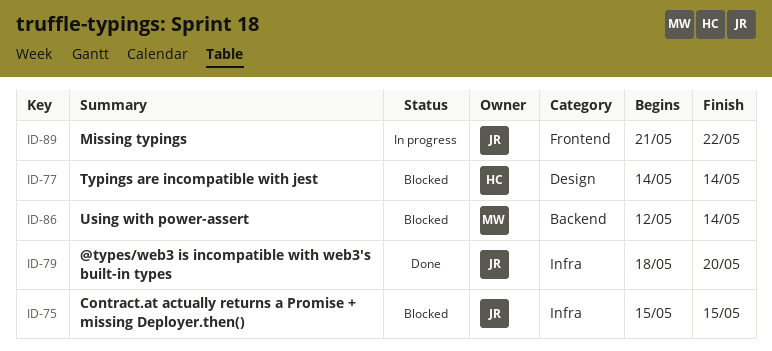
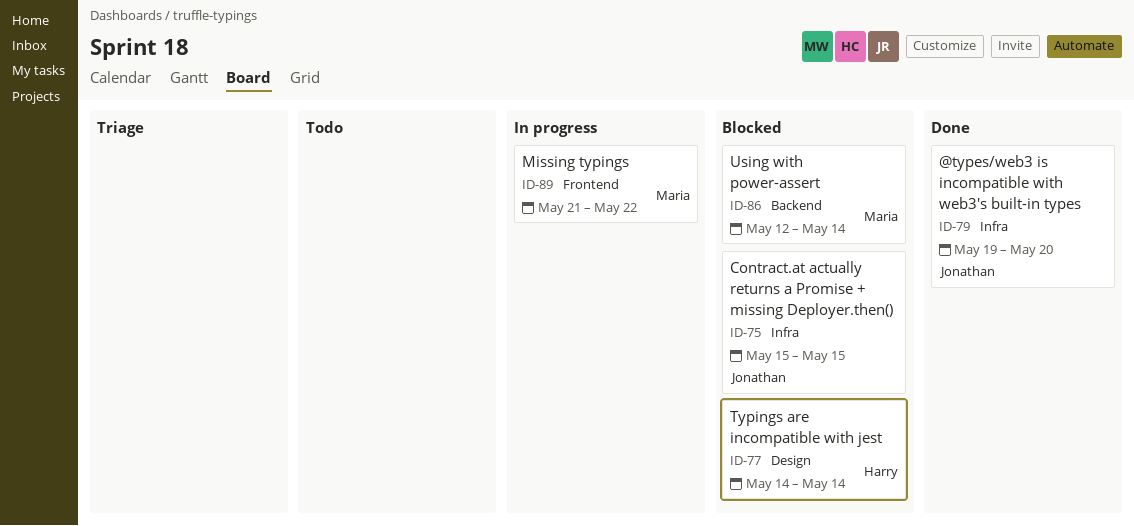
ID-79, start: May 18 -> May 19
ID-89, owner: Jonathan -> Maria

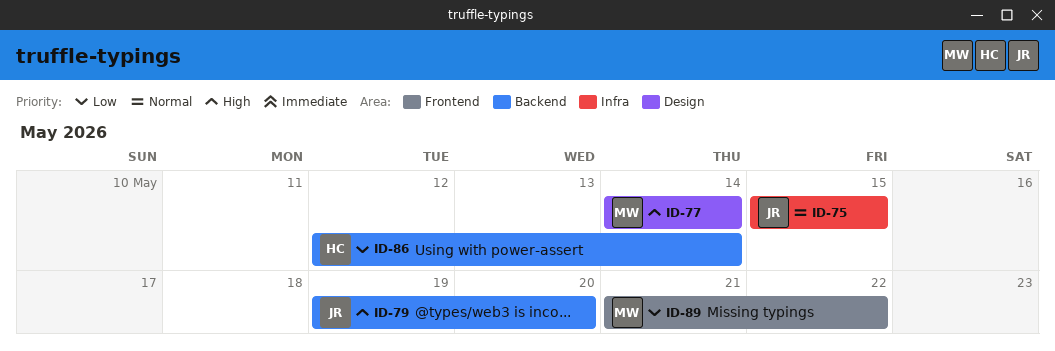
ID-77, owner: Harry -> Maria
ID-79, label: Infra -> Backend
ID-86, owner: Maria -> Harry

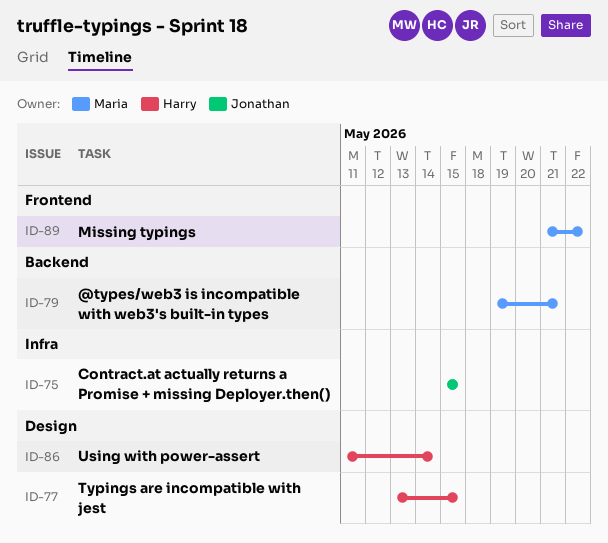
ID-77, owner: Maria -> Harry
ID-77, start: May 14 -> May 13
ID-77, due: May 14 -> May 15
ID-79, owner: Jonathan -> Maria
ID-79, due: May 20 -> May 21
ID-86, label: Backend -> Design
ID-86, start: May 12 -> May 11

